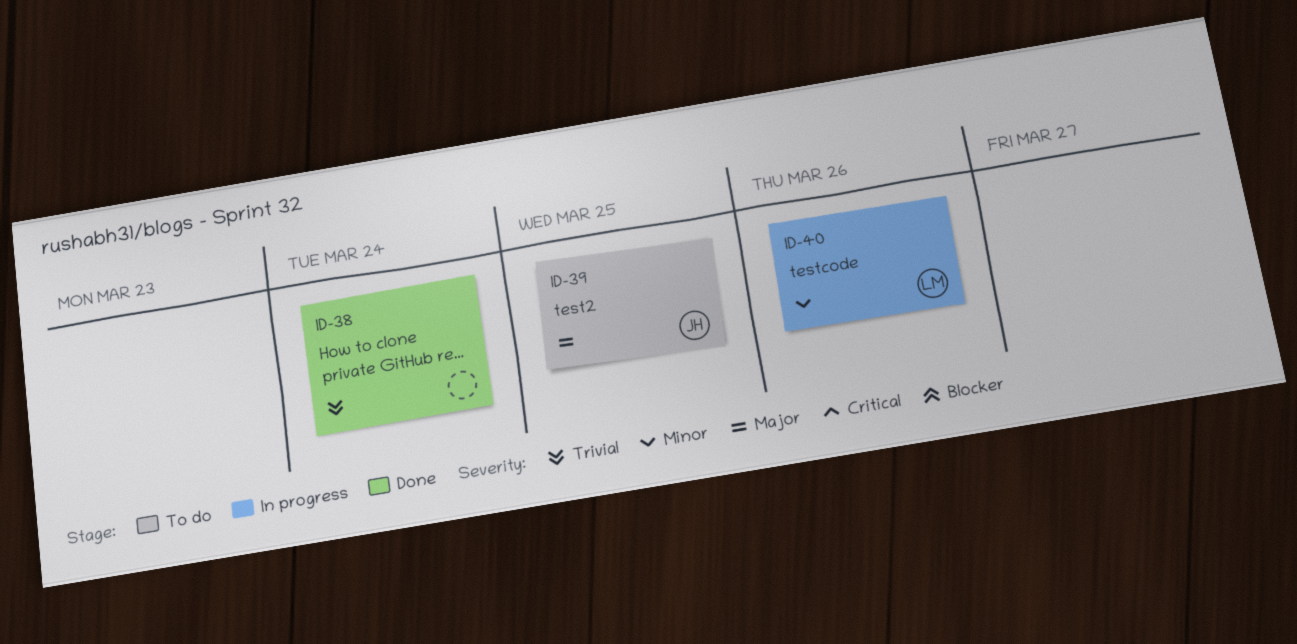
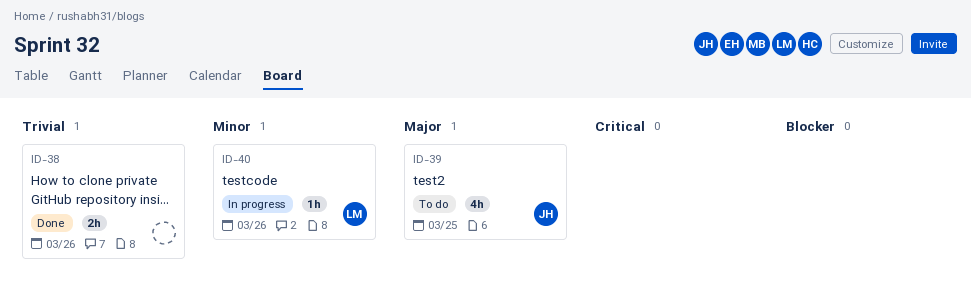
ID-38, due: Mar 24 -> Mar 26

